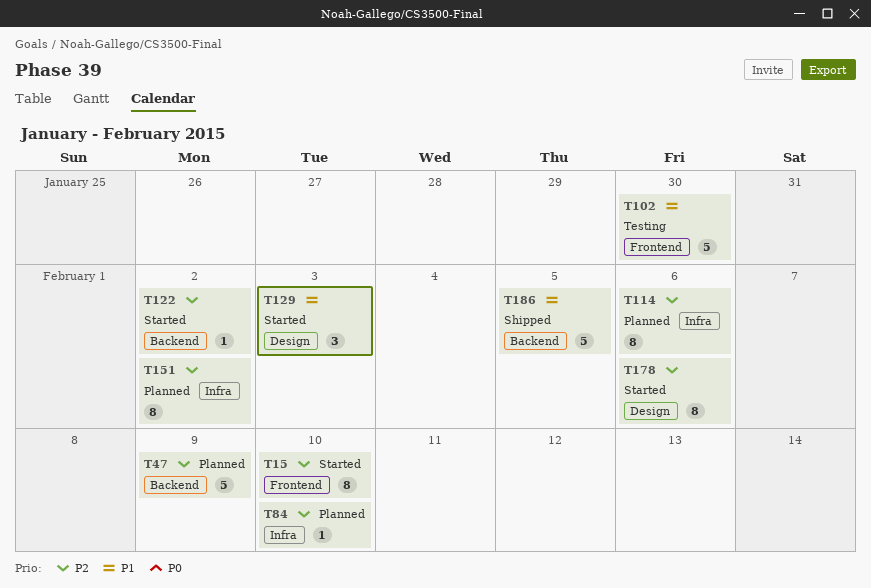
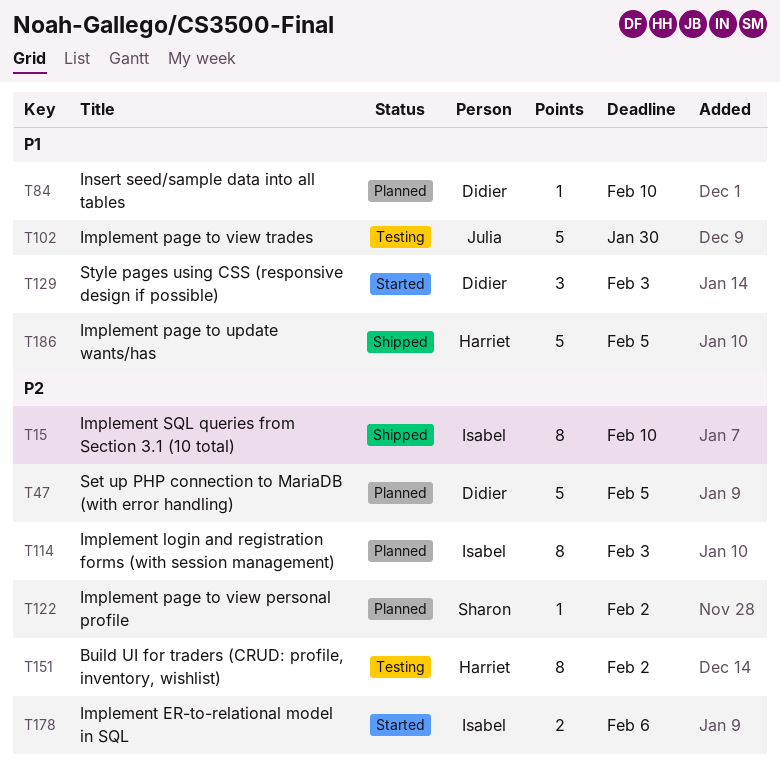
T15, status: Started -> Shipped
T47, due: Feb 9 -> Feb 5
T84, priority: P2 -> P1
T114, due: Feb 6 -> Feb 3
T122, status: Started -> Planned
T151, status: Planned -> Testing
T178, estimate: 8 -> 2

